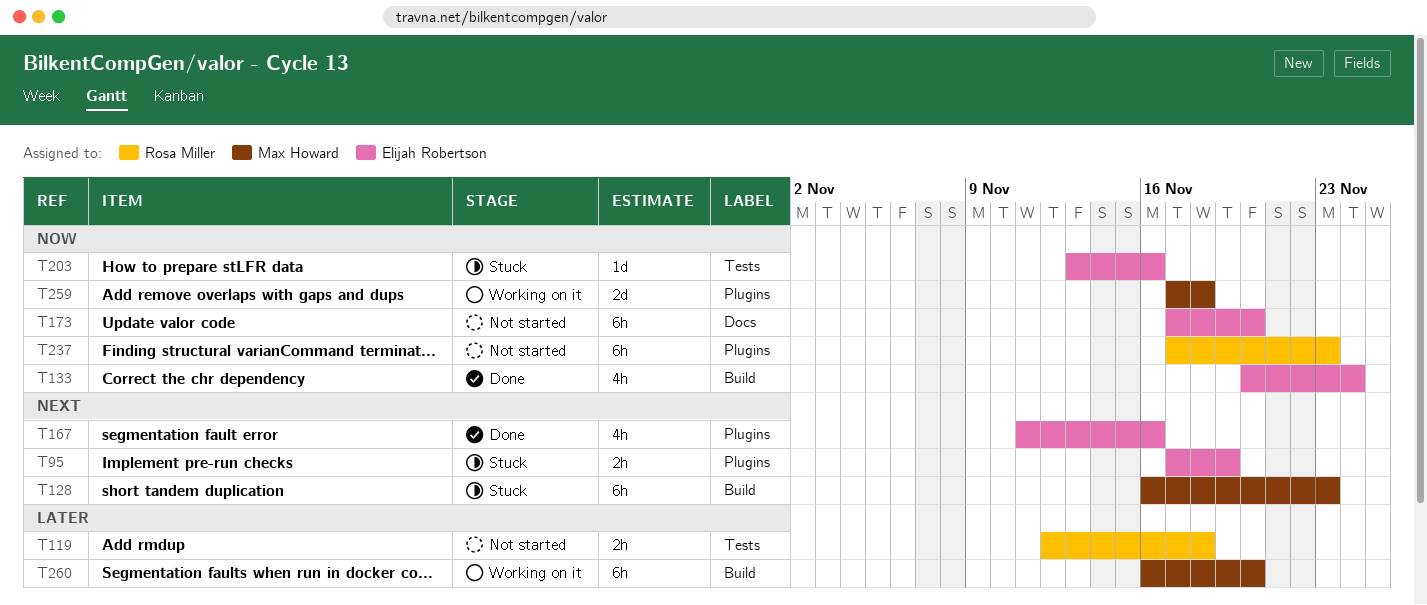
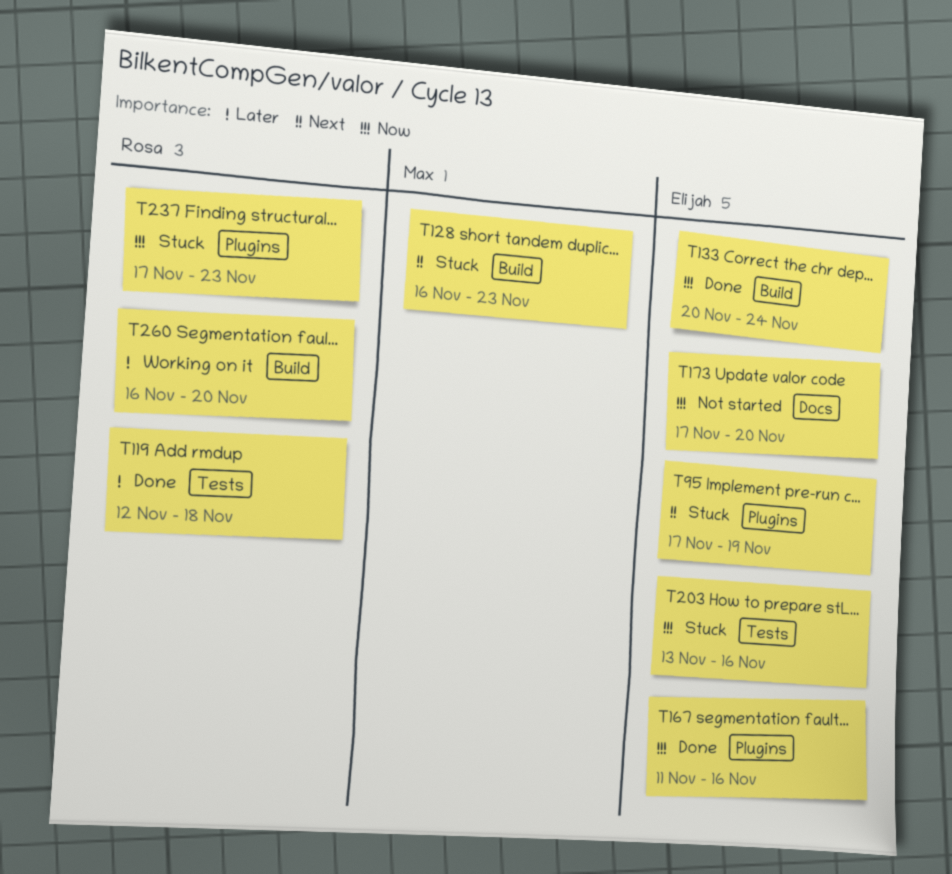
T119, status: Not started -> Done
T167, priority: Next -> Now
T237, status: Not started -> Stuck
T259: present -> none
T260, owner: Max Howard -> Rosa Miller

